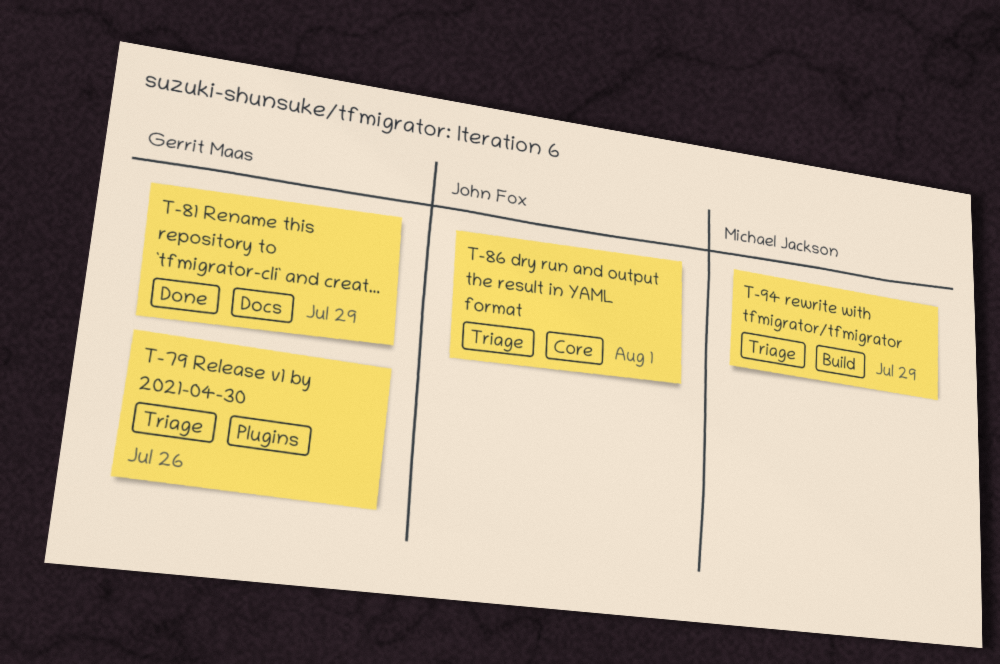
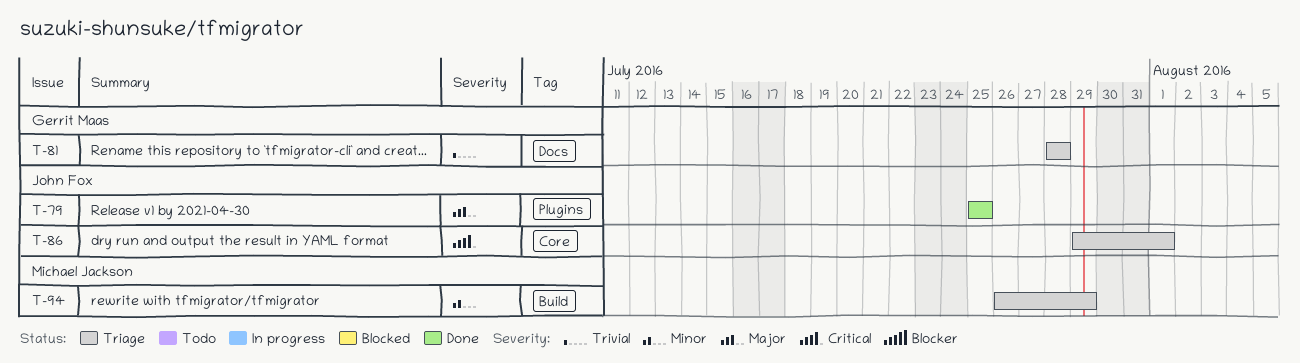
T-79, status: Triage -> Done
T-79, owner: Gerrit Maas -> John Fox
T-79, due: Jul 26 -> Jul 25
T-81, status: Done -> Triage
T-81, due: Jul 29 -> Jul 28

